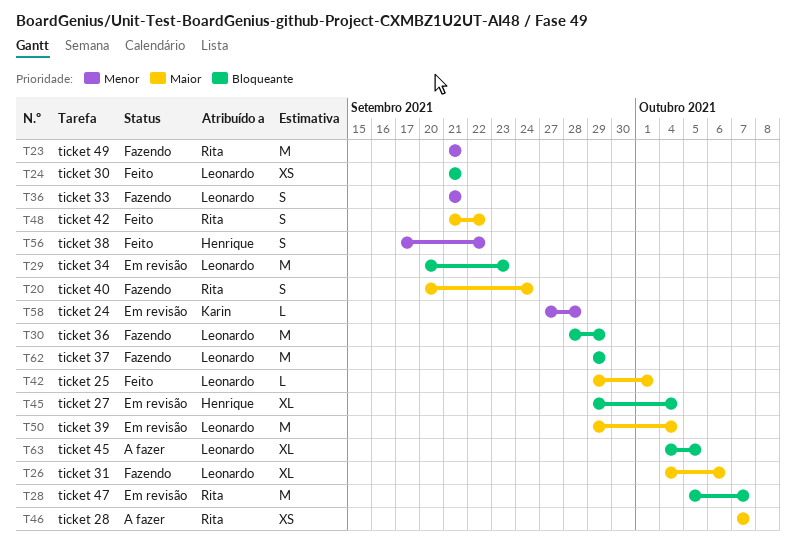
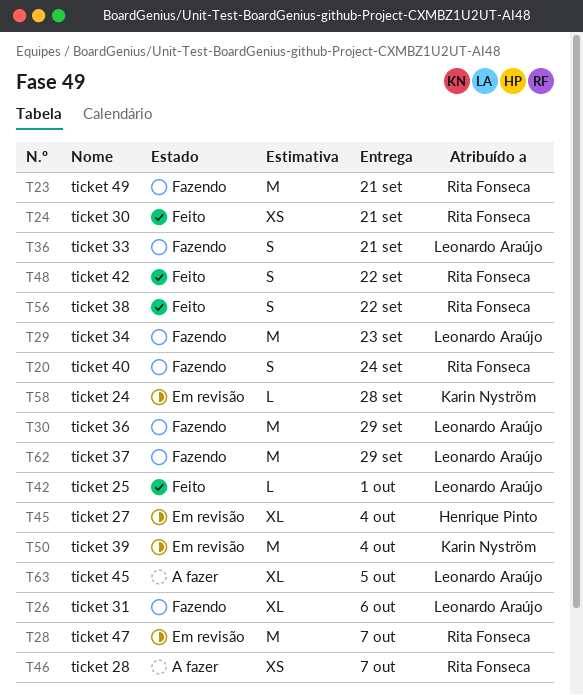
T24, owner: Leonardo Araújo -> Rita Fonseca
T29, status: Em revisão -> Fazendo
T50, owner: Leonardo Araújo -> Karin Nyström
T56, owner: Henrique Pinto -> Rita Fonseca

